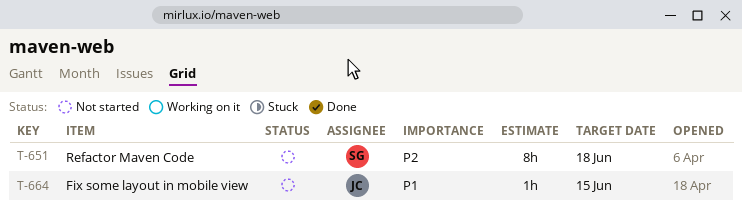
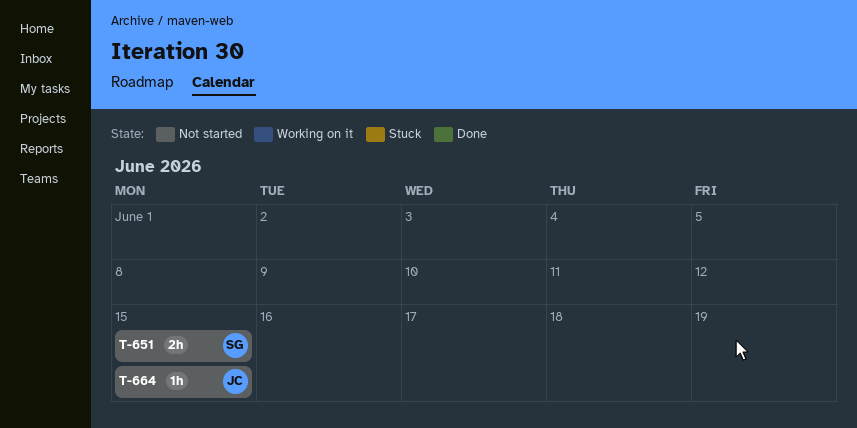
T-651, estimate: 8h -> 2h
T-651, due: Jun 18 -> Jun 15

